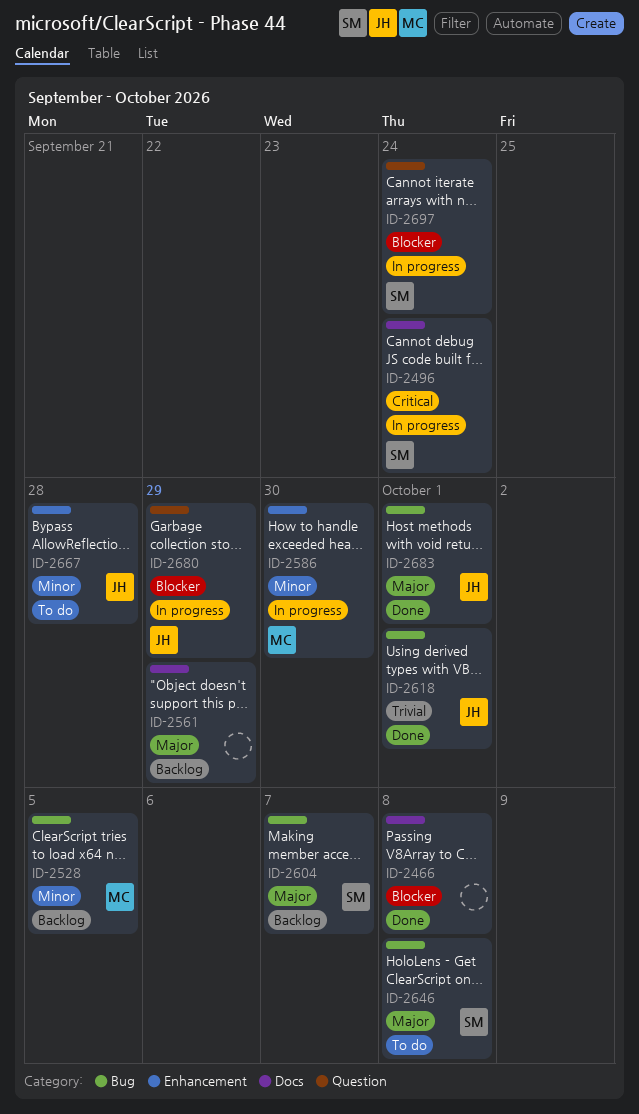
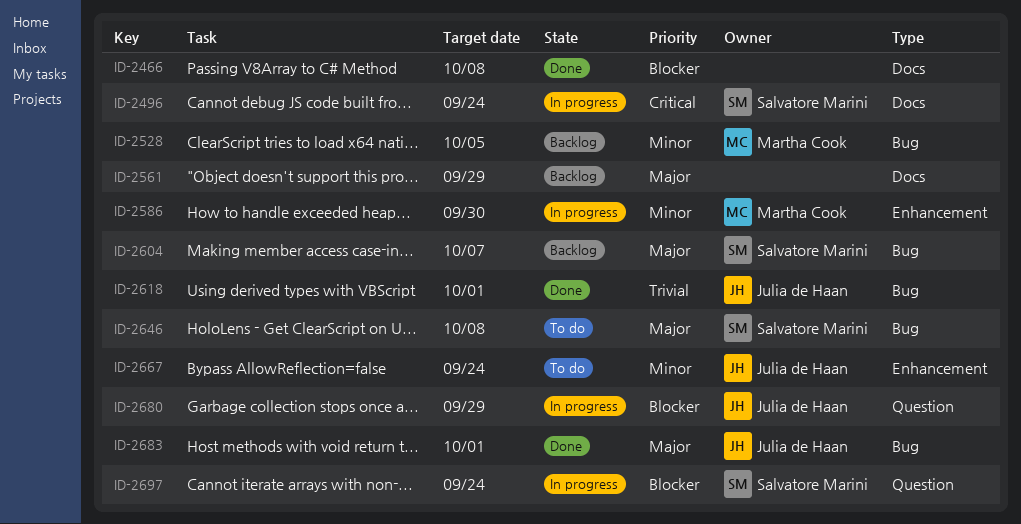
ID-2667, due: Sep 28 -> Sep 24

